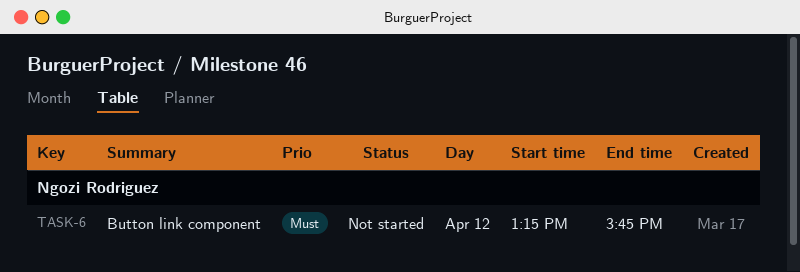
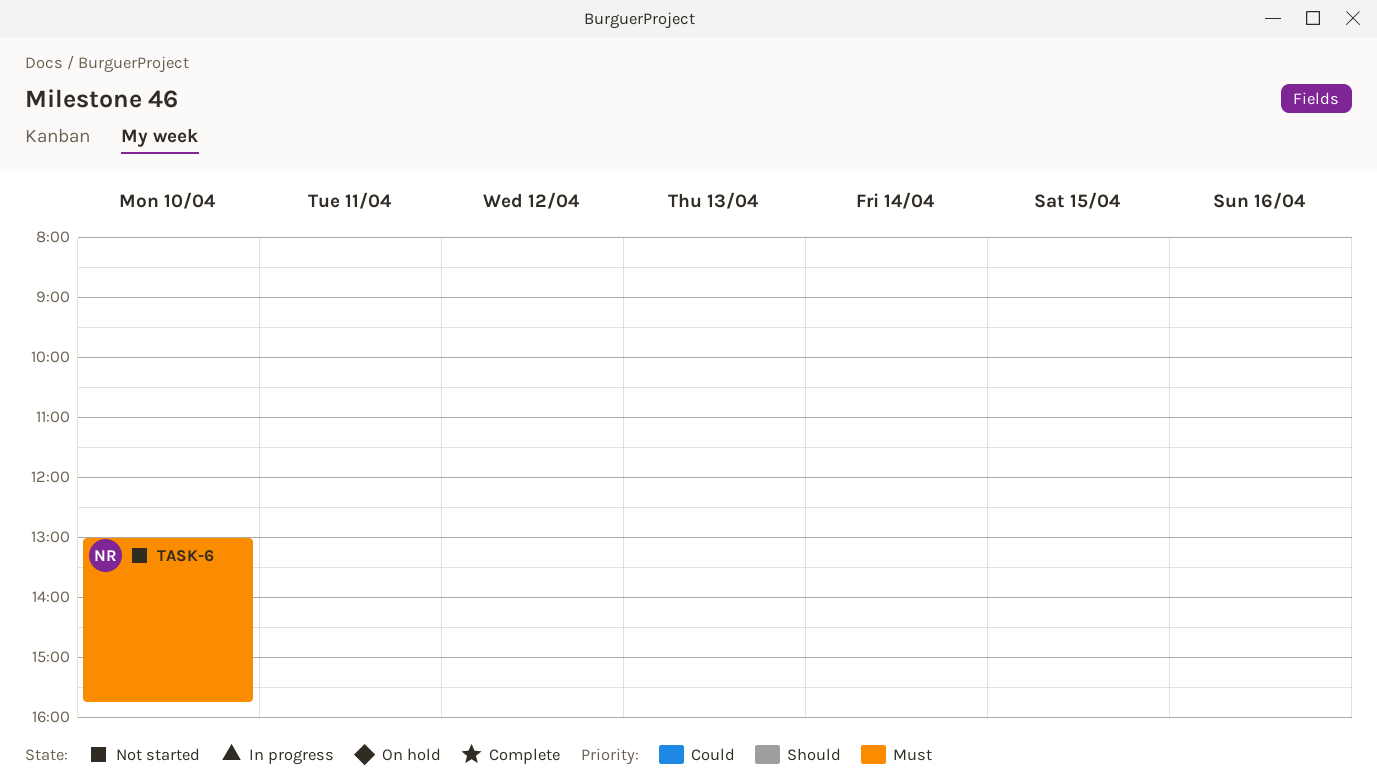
TASK-6, day: Apr 12 -> Apr 10
TASK-6, begins: 13:15 -> 13:00

